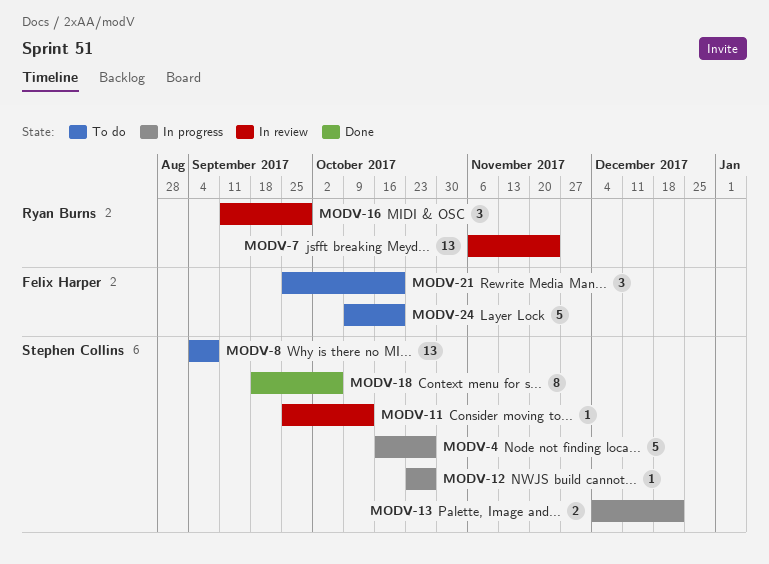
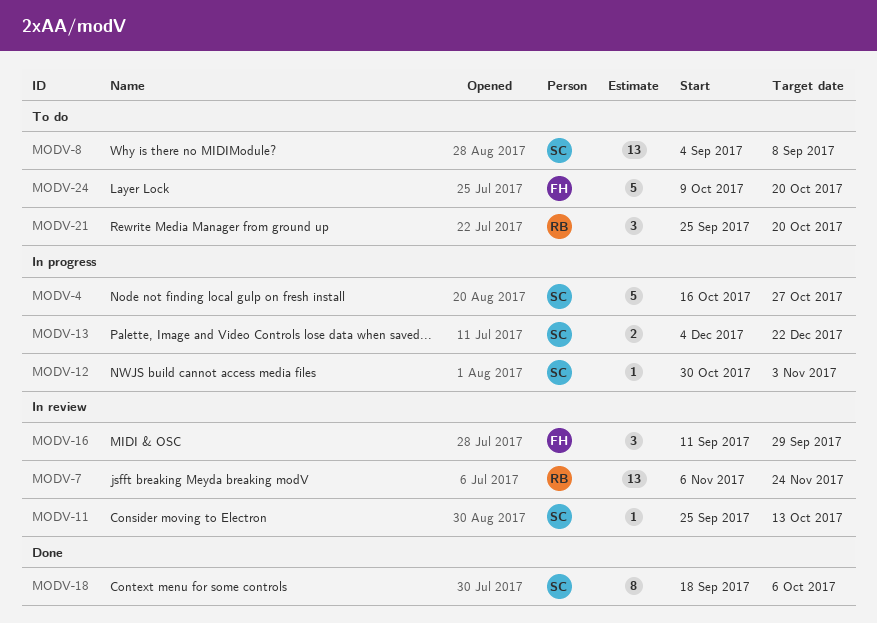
MODV-12, start: Oct 23 -> Oct 30
MODV-12, due: Oct 27 -> Nov 3
MODV-16, owner: Ryan Burns -> Felix Harper
MODV-21, owner: Felix Harper -> Ryan Burns

